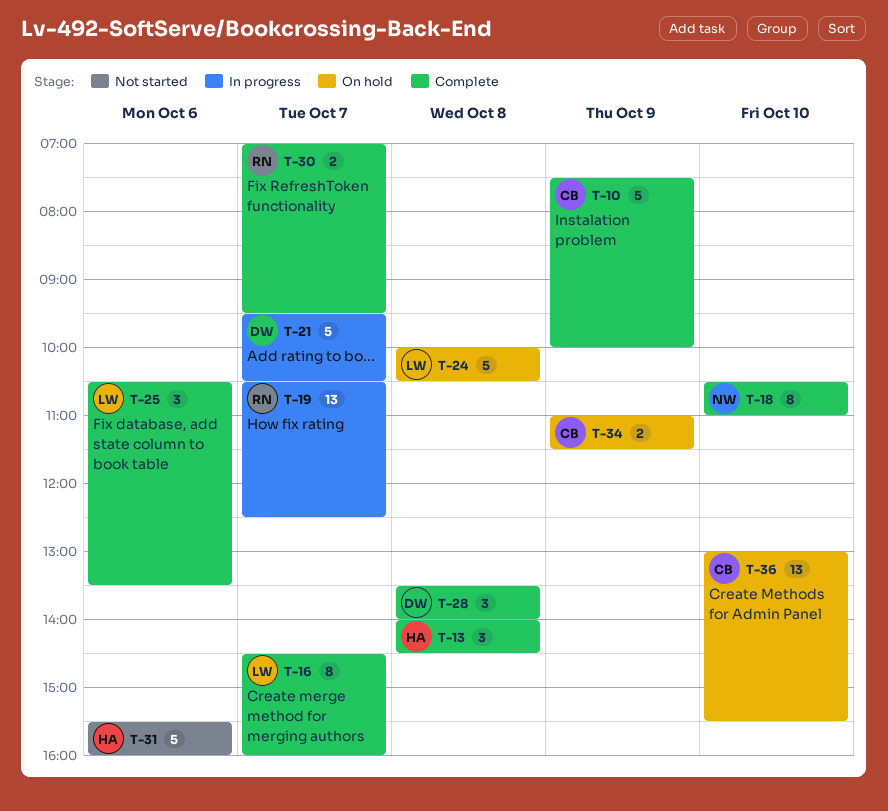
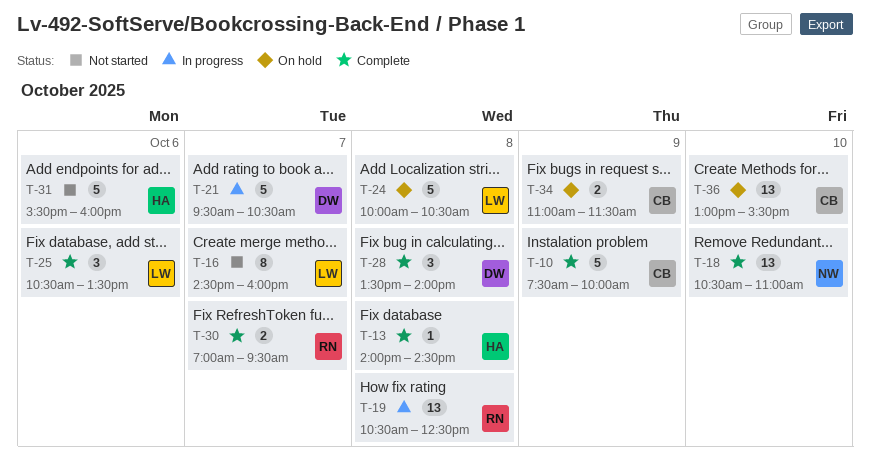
T-13, estimate: 3 -> 1
T-16, status: Complete -> Not started
T-18, estimate: 8 -> 13
T-19, day: Oct 7 -> Oct 8

